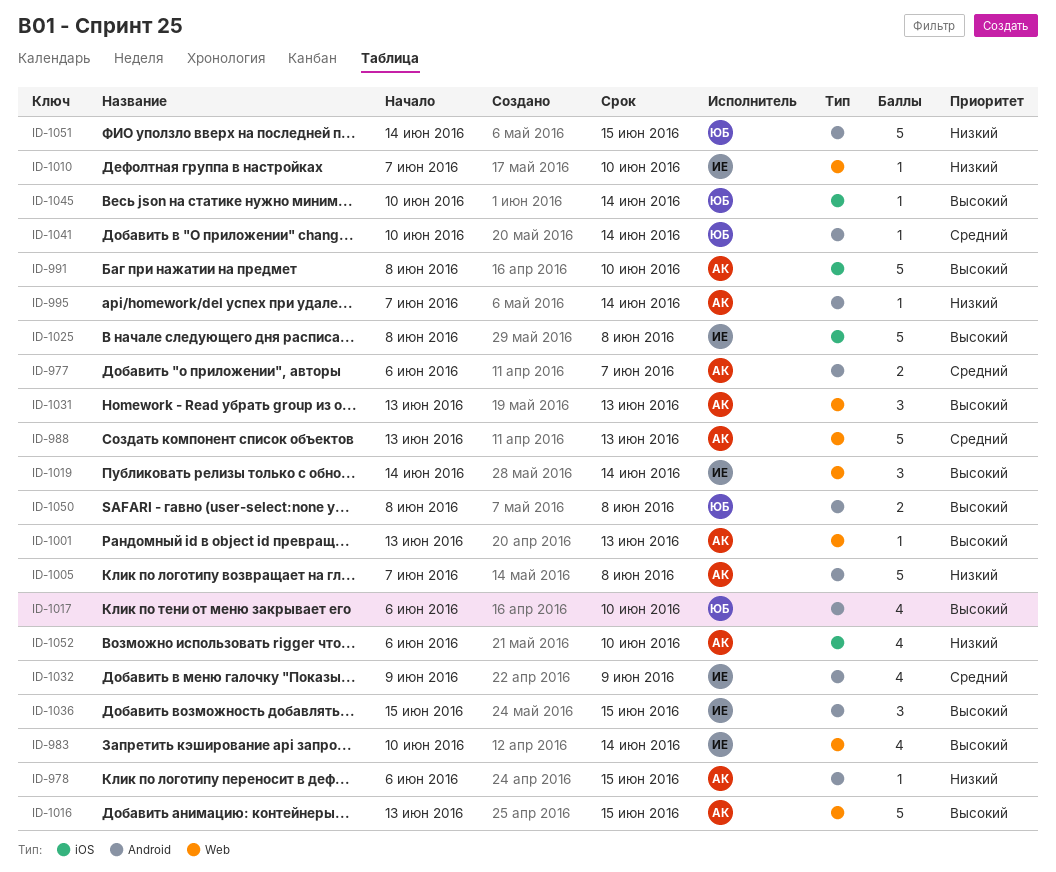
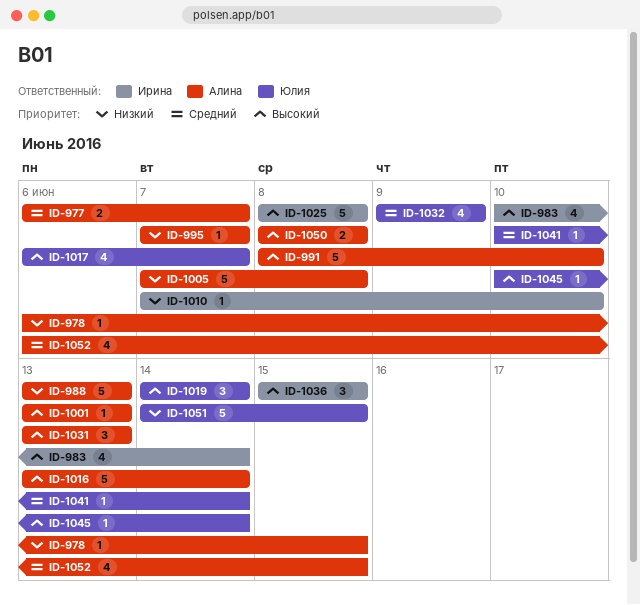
ID-988, priority: Средний -> Низкий
ID-995, due: Jun 14 -> Jun 7
ID-1016, due: Jun 15 -> Jun 14
ID-1017, due: Jun 10 -> Jun 7
ID-1019, owner: Ирина -> Юлия
ID-1032, owner: Ирина -> Юлия
ID-1050, owner: Юлия -> Алина
ID-1052, priority: Низкий -> Средний
ID-1052, due: Jun 10 -> Jun 15

